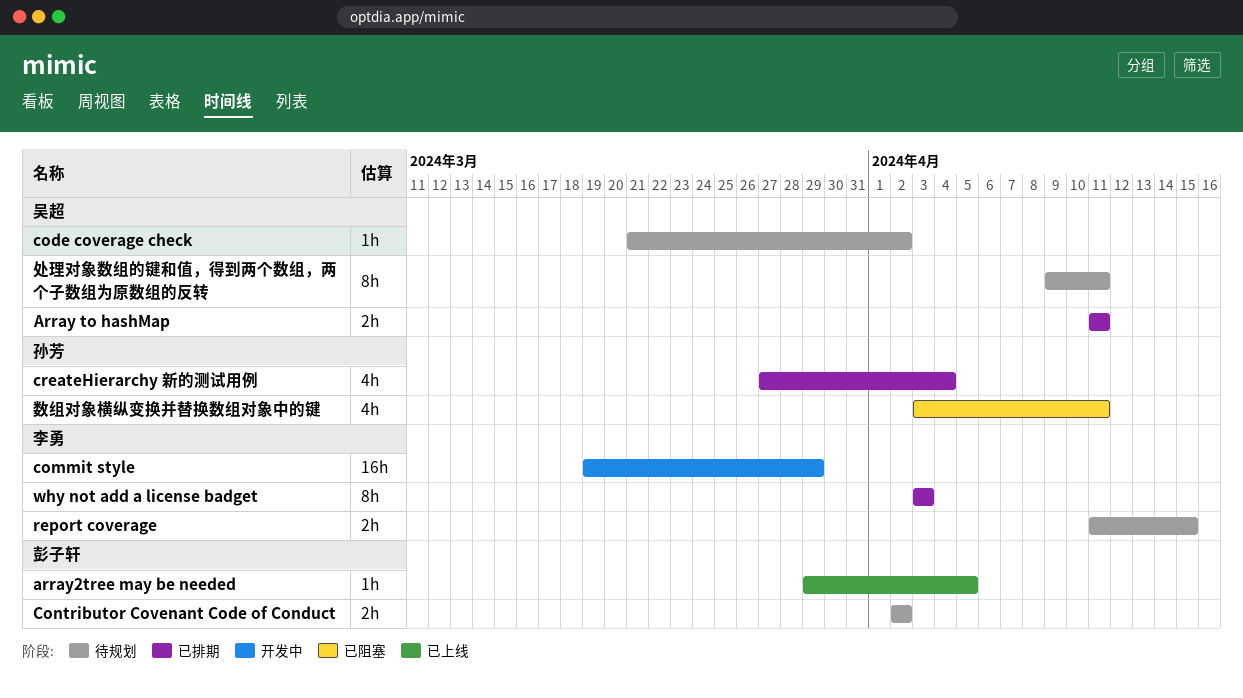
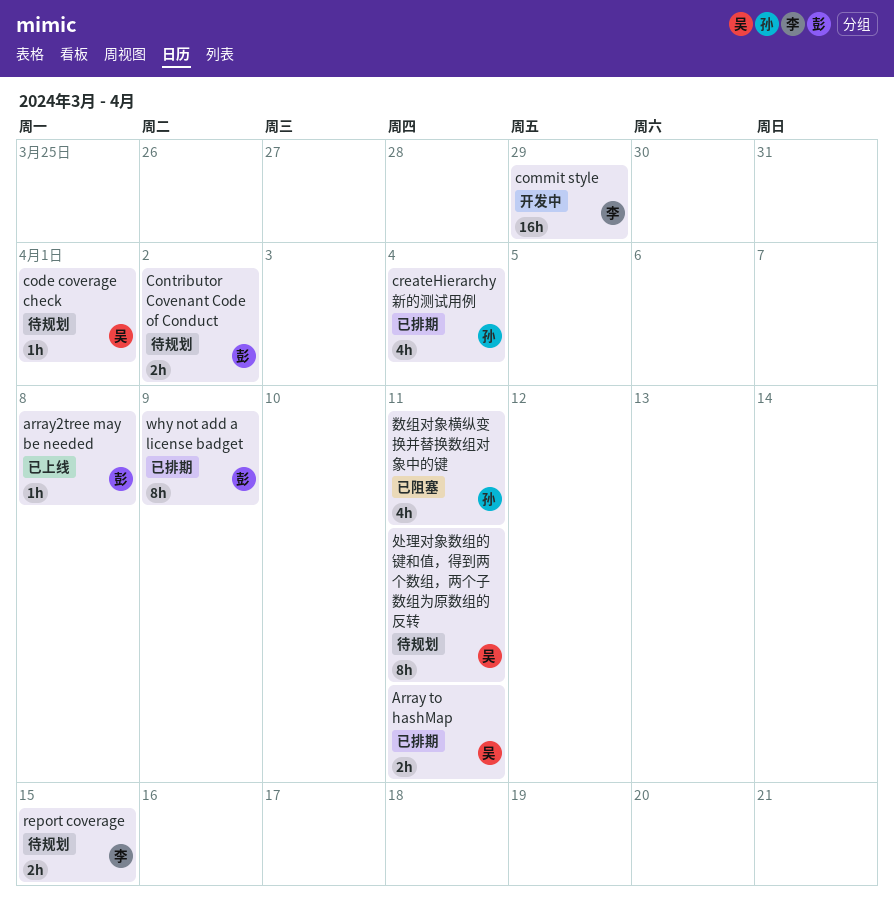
array2tree may be needed, due: Apr 5 -> Apr 8
code coverage check, due: Apr 2 -> Apr 1
why not add a license badget, owner: 李勇 -> 彭子轩
why not add a license badget, due: Apr 3 -> Apr 9

